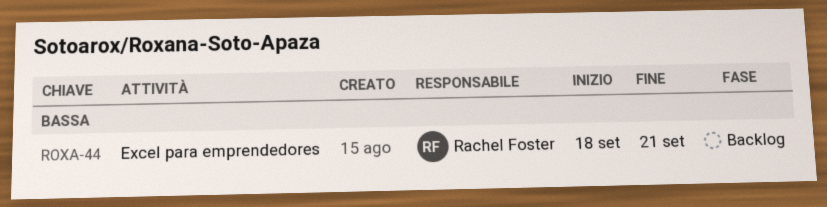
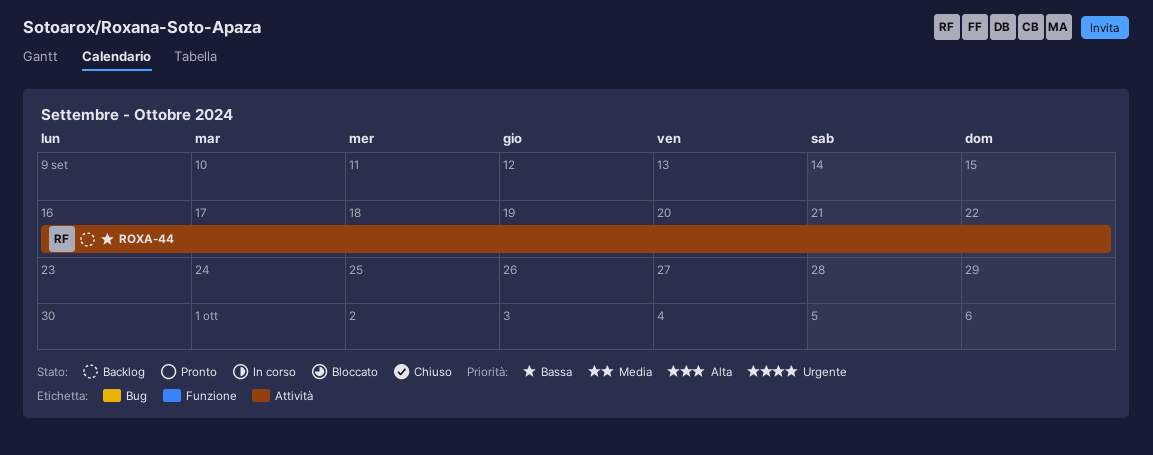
ROXA-44, start: Sep 18 -> Sep 16
ROXA-44, due: Sep 21 -> Sep 22

